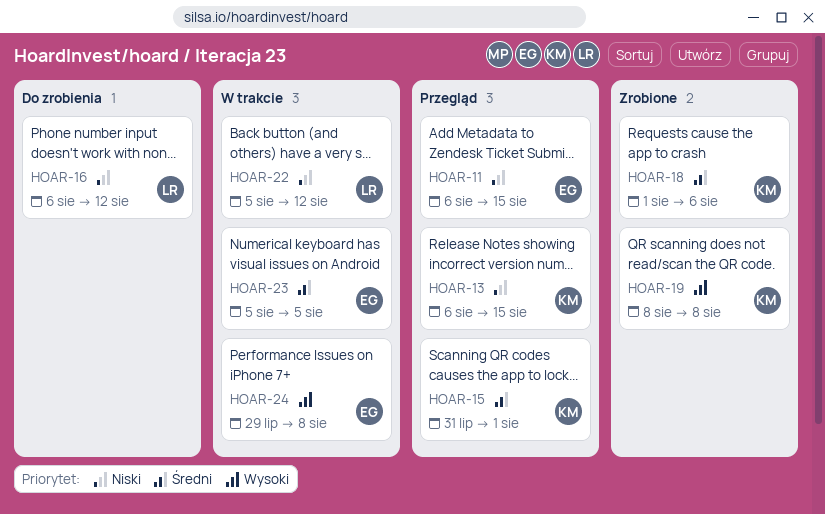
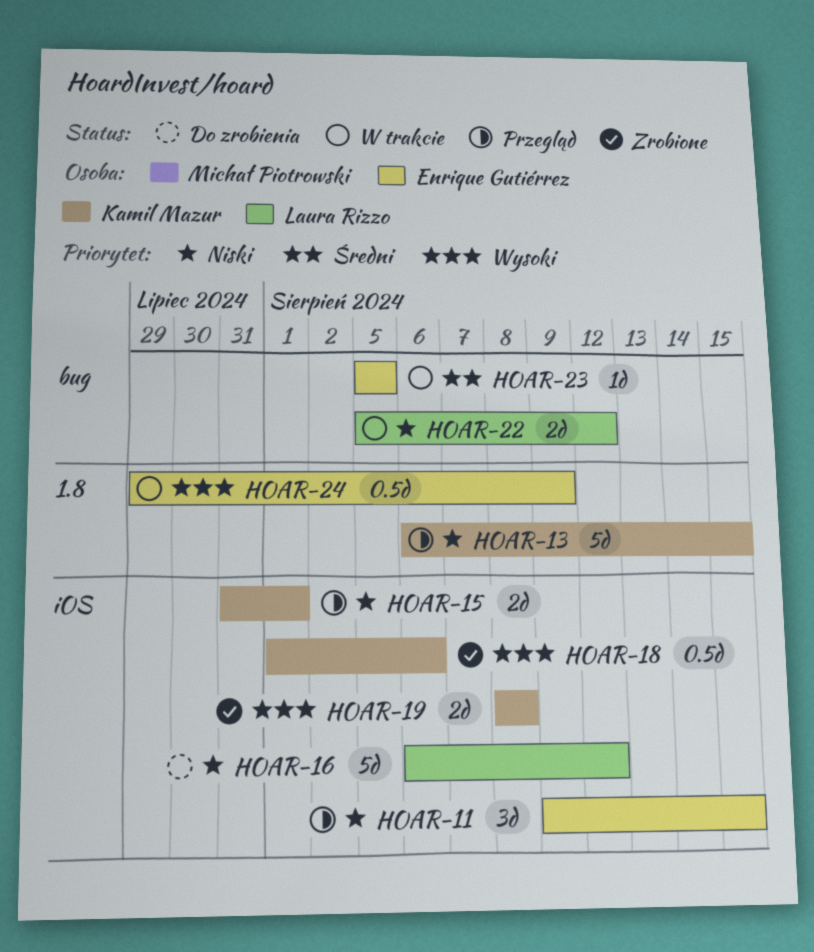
HOAR-11, start: Aug 6 -> Aug 9
HOAR-15, priority: Średni -> Niski
HOAR-18, priority: Średni -> Wysoki
HOAR-24, due: Aug 8 -> Aug 9

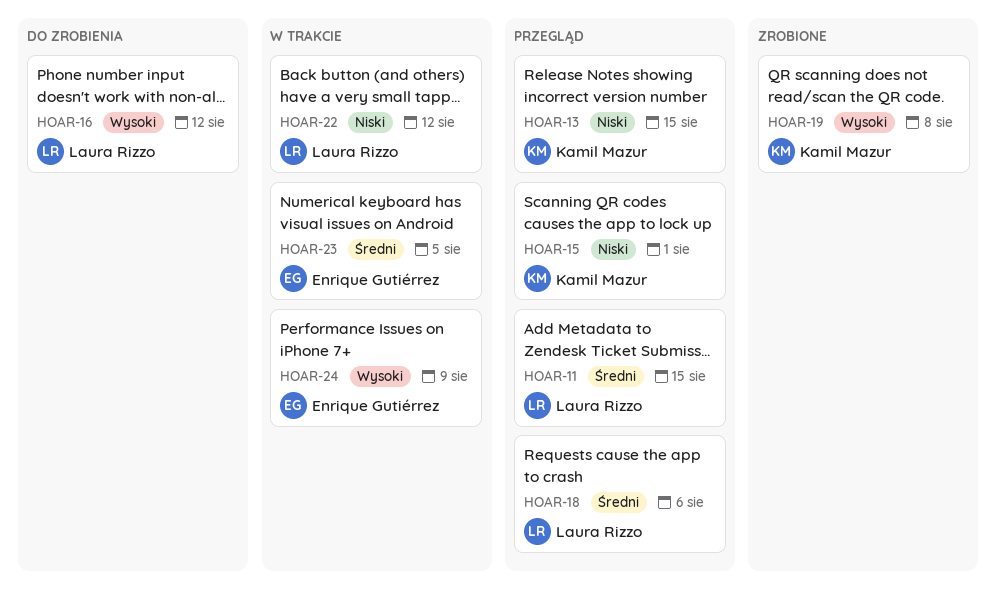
HOAR-11, owner: Enrique Gutiérrez -> Laura Rizzo
HOAR-11, priority: Niski -> Średni
HOAR-16, priority: Niski -> Wysoki
HOAR-18, status: Zrobione -> Przegląd
HOAR-18, owner: Kamil Mazur -> Laura Rizzo
HOAR-18, priority: Wysoki -> Średni

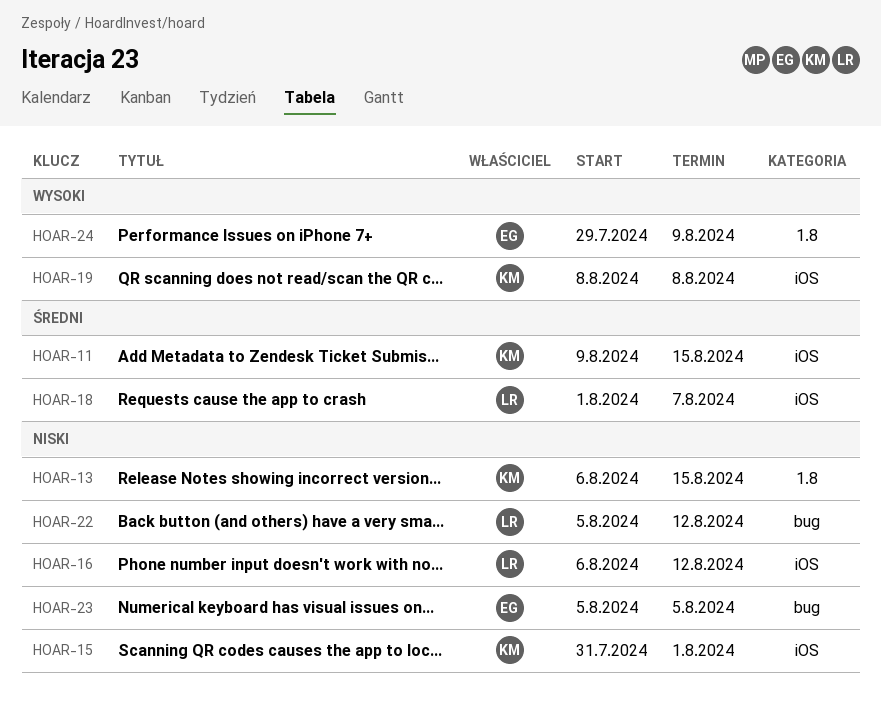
HOAR-11, owner: Laura Rizzo -> Kamil Mazur
HOAR-16, priority: Wysoki -> Niski
HOAR-18, due: Aug 6 -> Aug 7
HOAR-23, priority: Średni -> Niski

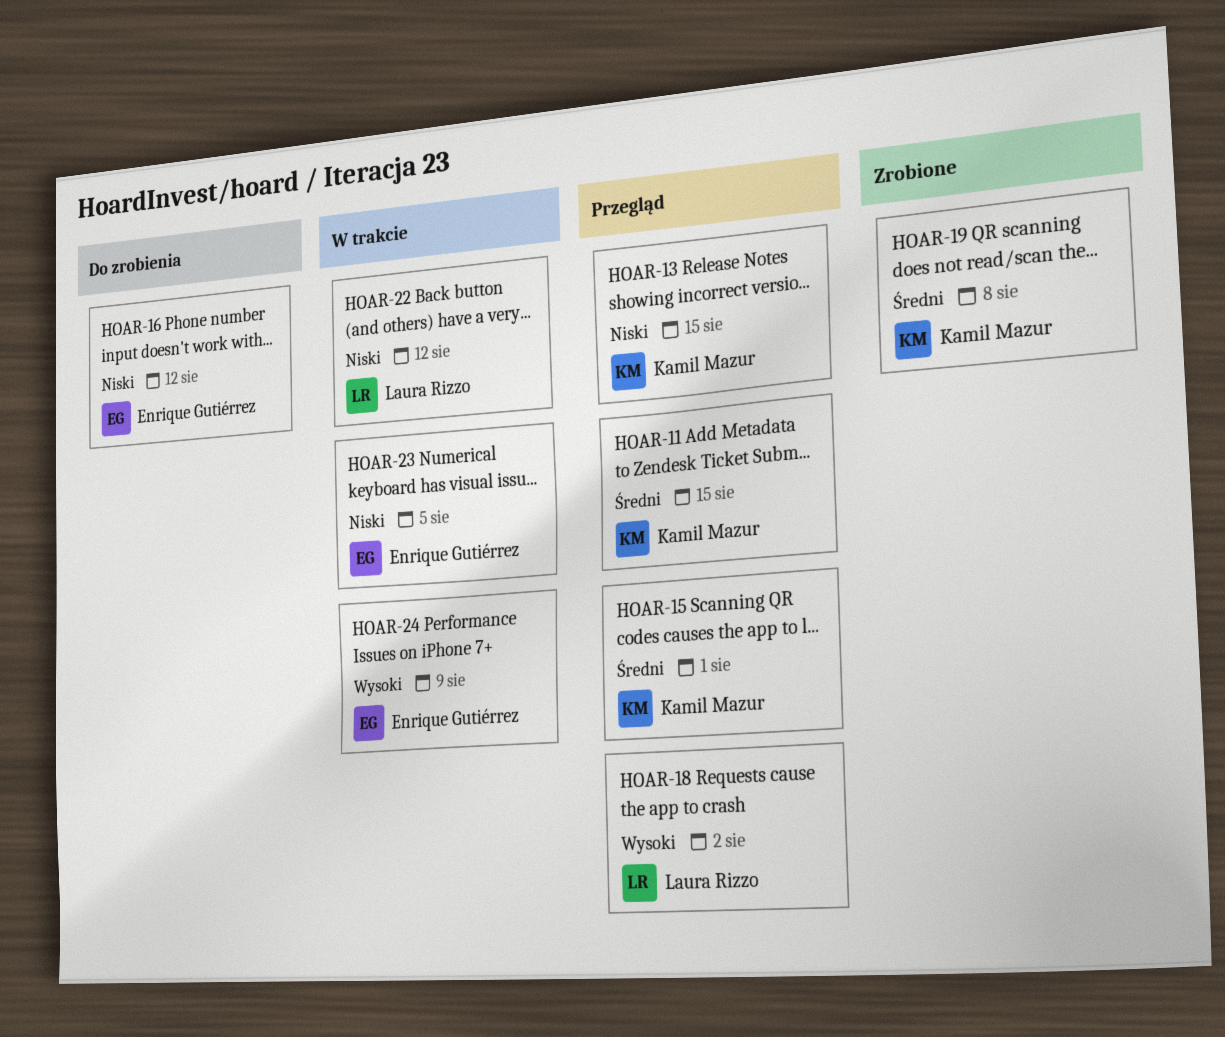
HOAR-15, priority: Niski -> Średni
HOAR-16, owner: Laura Rizzo -> Enrique Gutiérrez
HOAR-18, priority: Średni -> Wysoki
HOAR-18, due: Aug 7 -> Aug 2
HOAR-19, priority: Wysoki -> Średni

